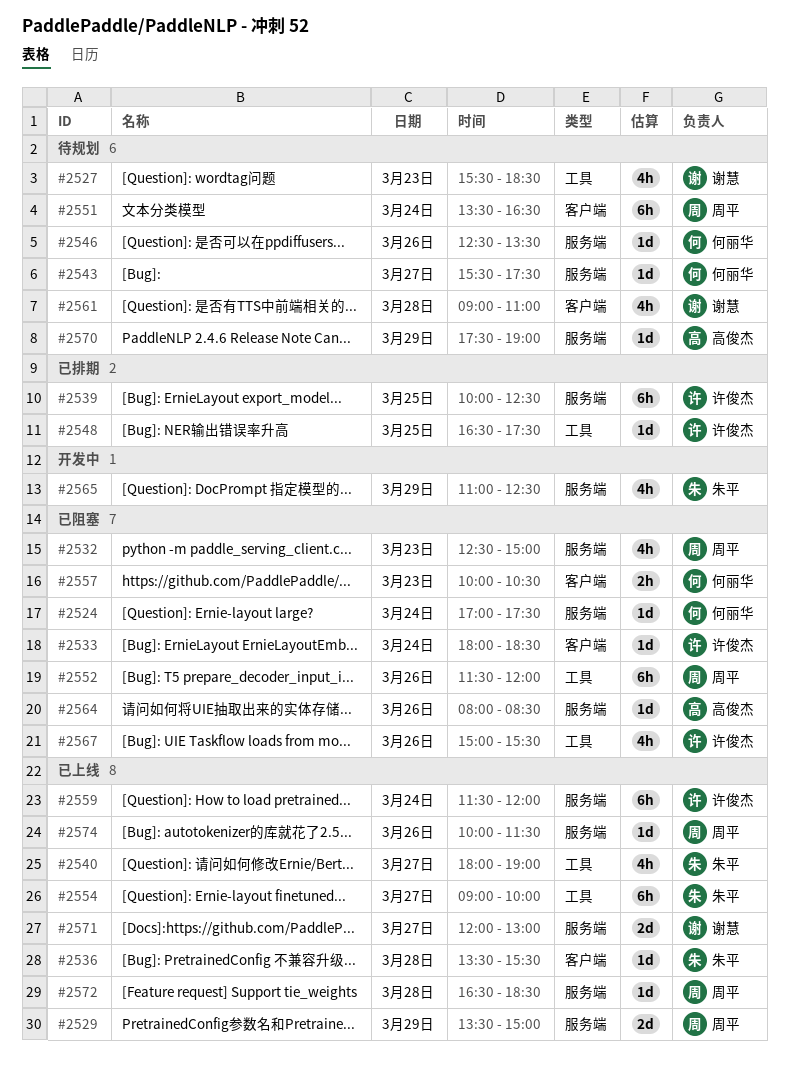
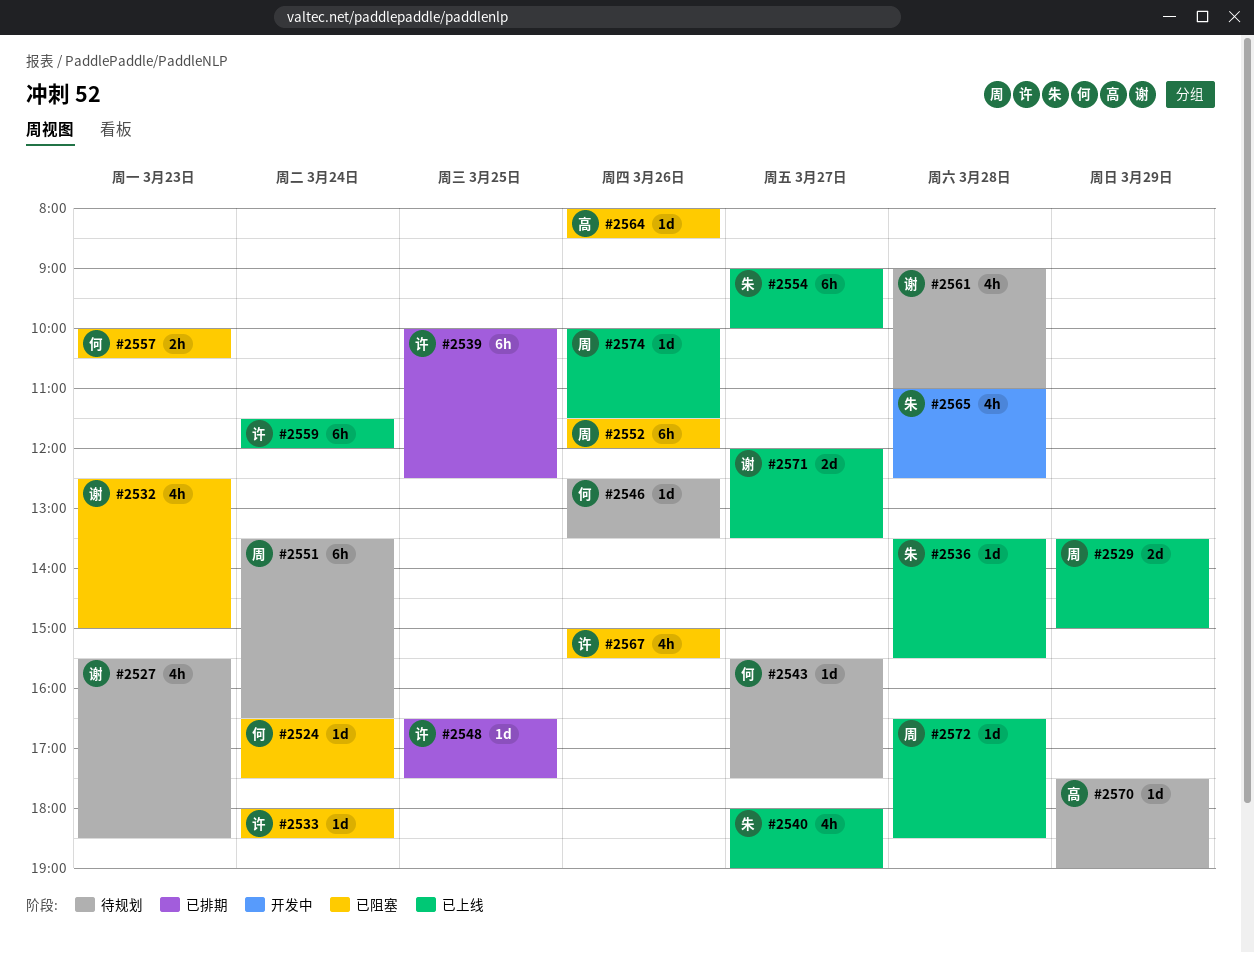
#2524, begins: 17:00 -> 16:30
#2532, owner: 周平 -> 谢慧
#2565, day: Mar 29 -> Mar 28
#2571, ends: 13:00 -> 13:30

